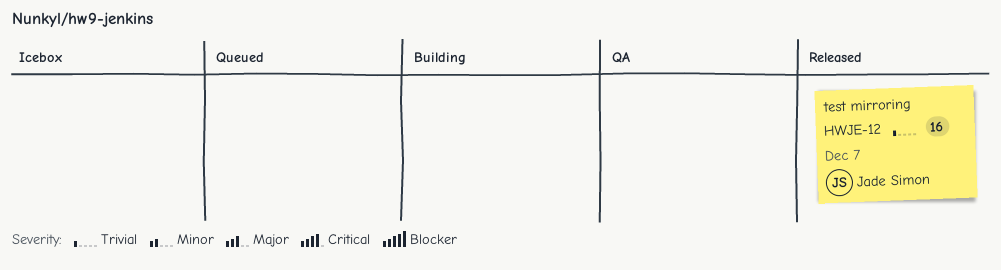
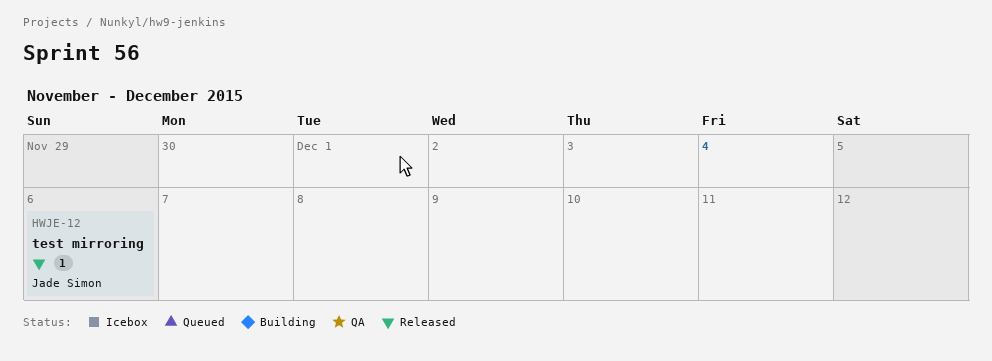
HWJE-12, estimate: 16 -> 1
HWJE-12, due: Dec 7 -> Dec 6

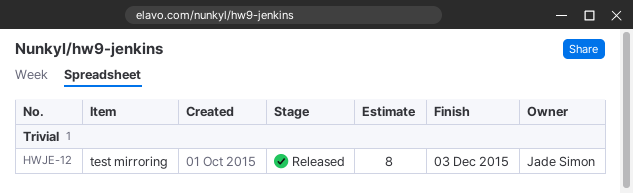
HWJE-12, estimate: 1 -> 8
HWJE-12, due: Dec 6 -> Dec 3

